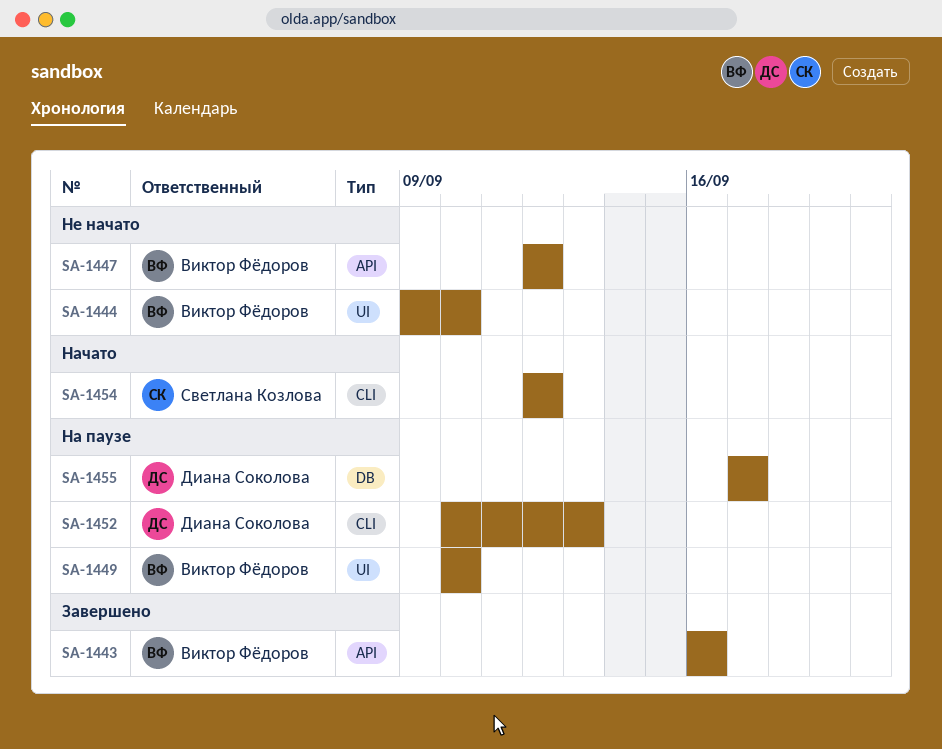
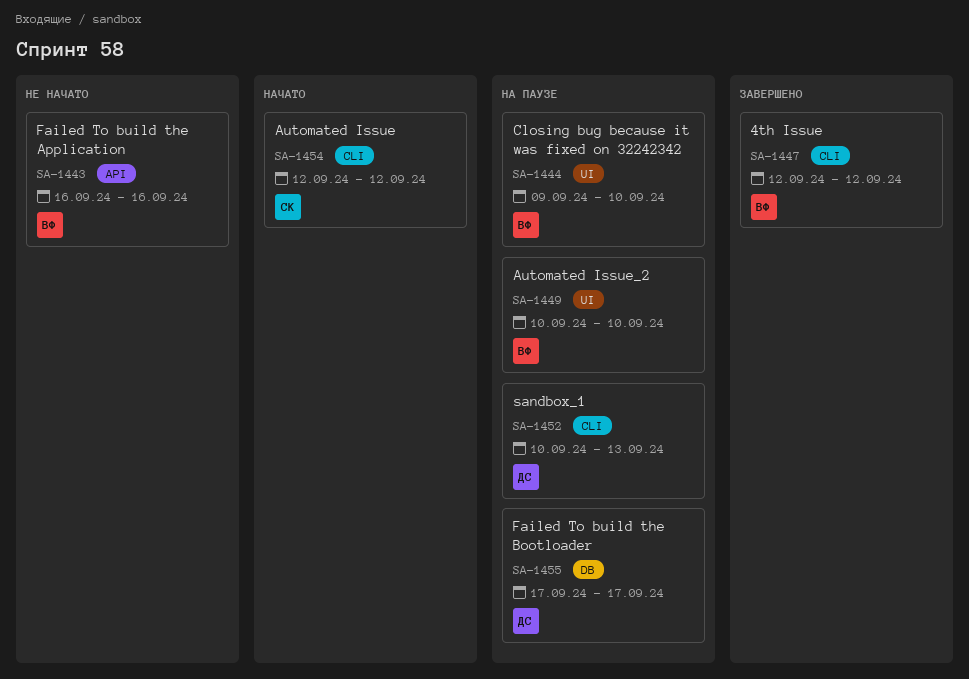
SA-1443, status: Завершено -> Не начато
SA-1444, status: Не начато -> На паузе
SA-1447, status: Не начато -> Завершено
SA-1447, label: API -> CLI

